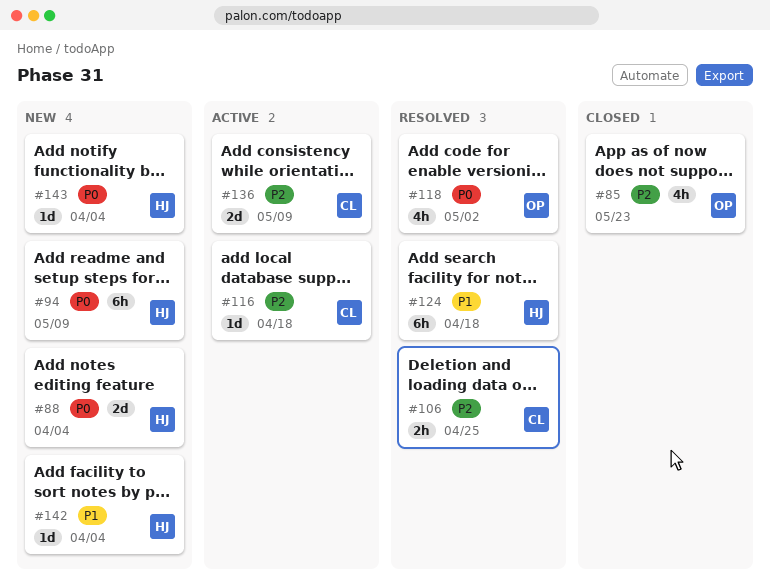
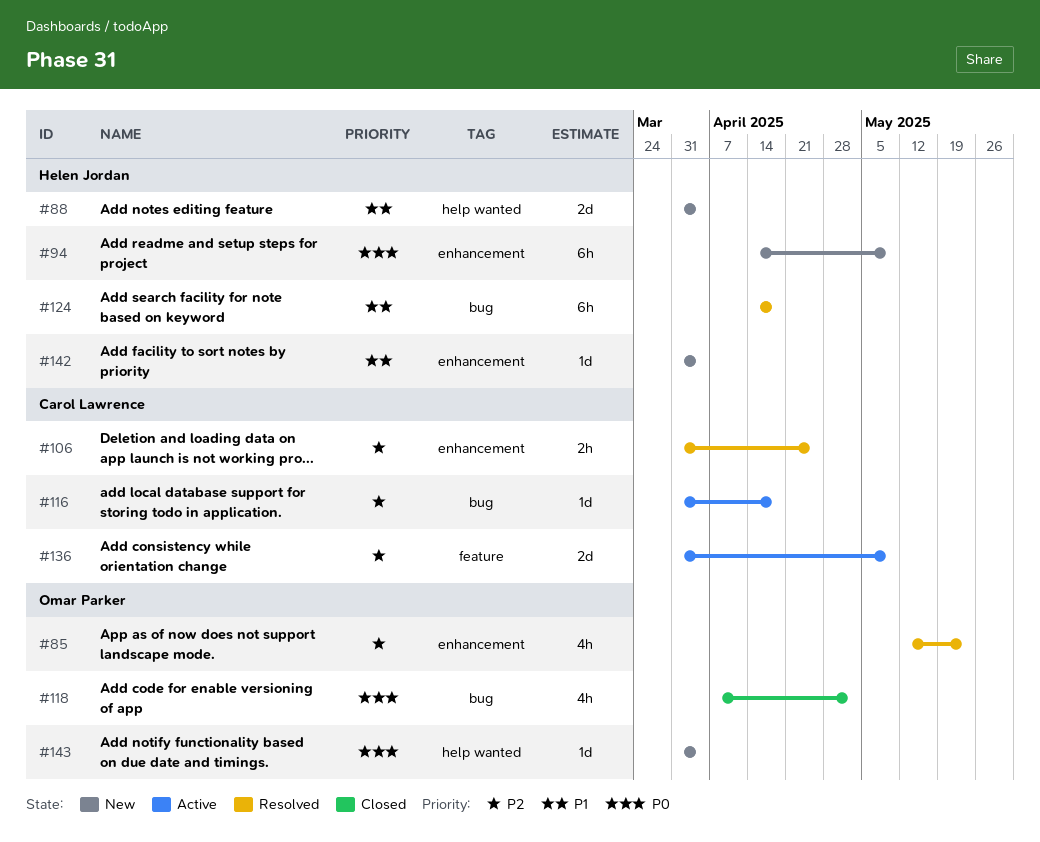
#85, status: Closed -> Resolved
#88, priority: P0 -> P1
#118, status: Resolved -> Closed
#143, owner: Helen Jordan -> Omar Parker

